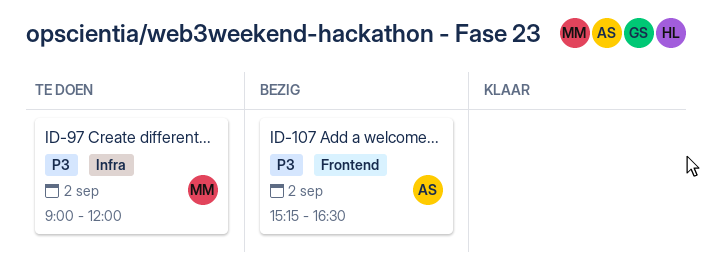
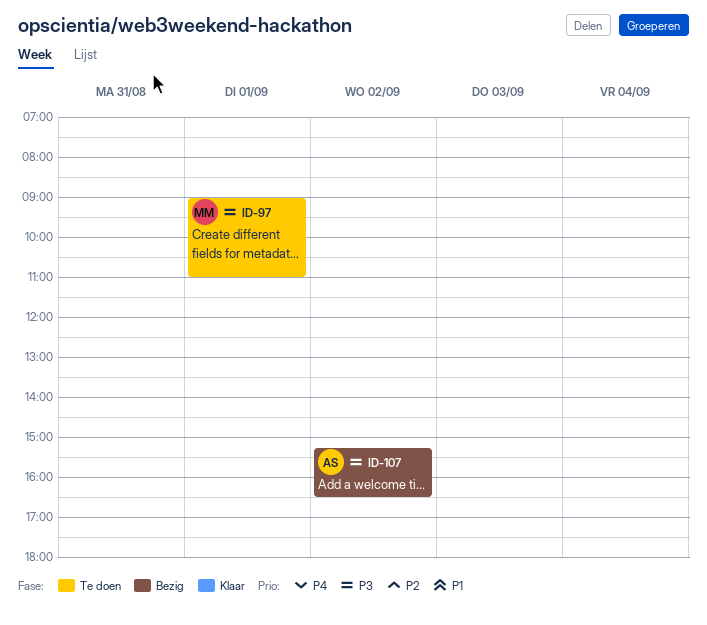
ID-97, day: Sep 2 -> Sep 1
ID-97, ends: 12:00 -> 11:00

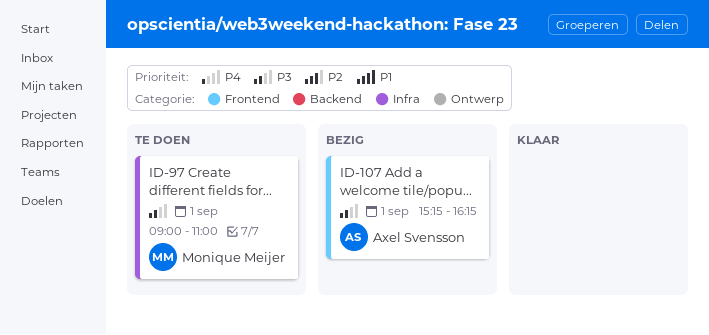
ID-107, day: Sep 2 -> Sep 1
ID-107, ends: 16:30 -> 16:15

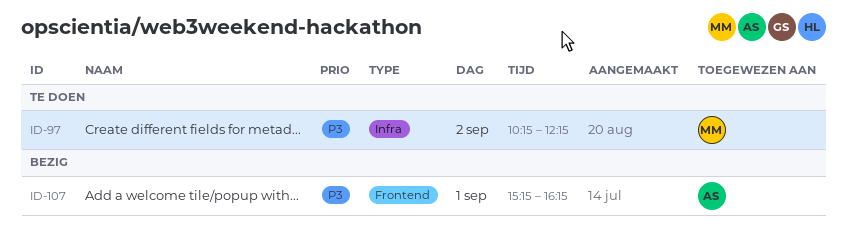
ID-97, day: Sep 1 -> Sep 2
ID-97, begins: 09:00 -> 10:15
ID-97, ends: 11:00 -> 12:15

